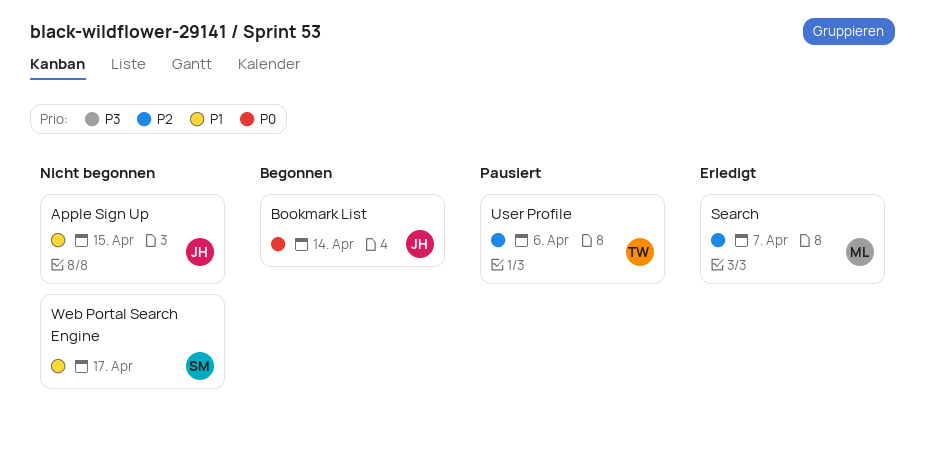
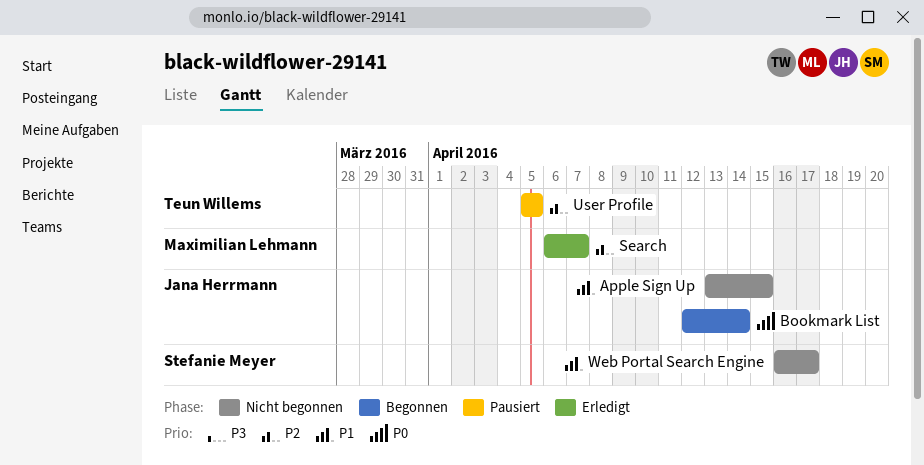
User Profile, due: Apr 6 -> Apr 5

